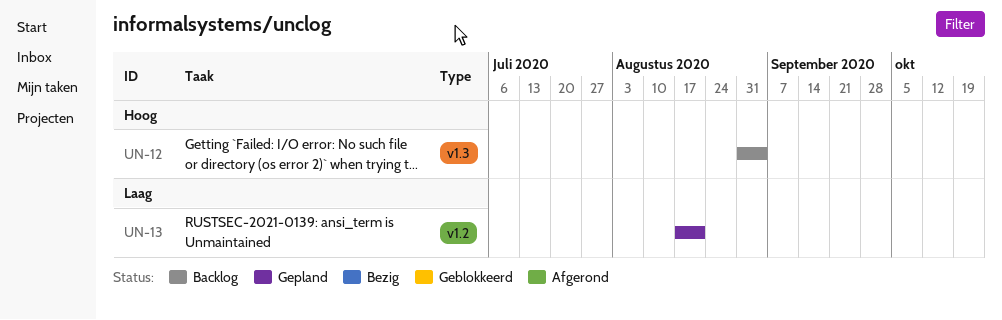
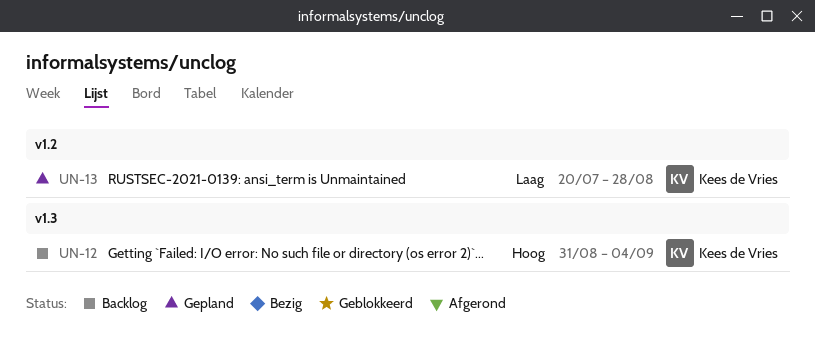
UN-13, start: Aug 17 -> Jul 20
UN-13, due: Aug 21 -> Aug 28

